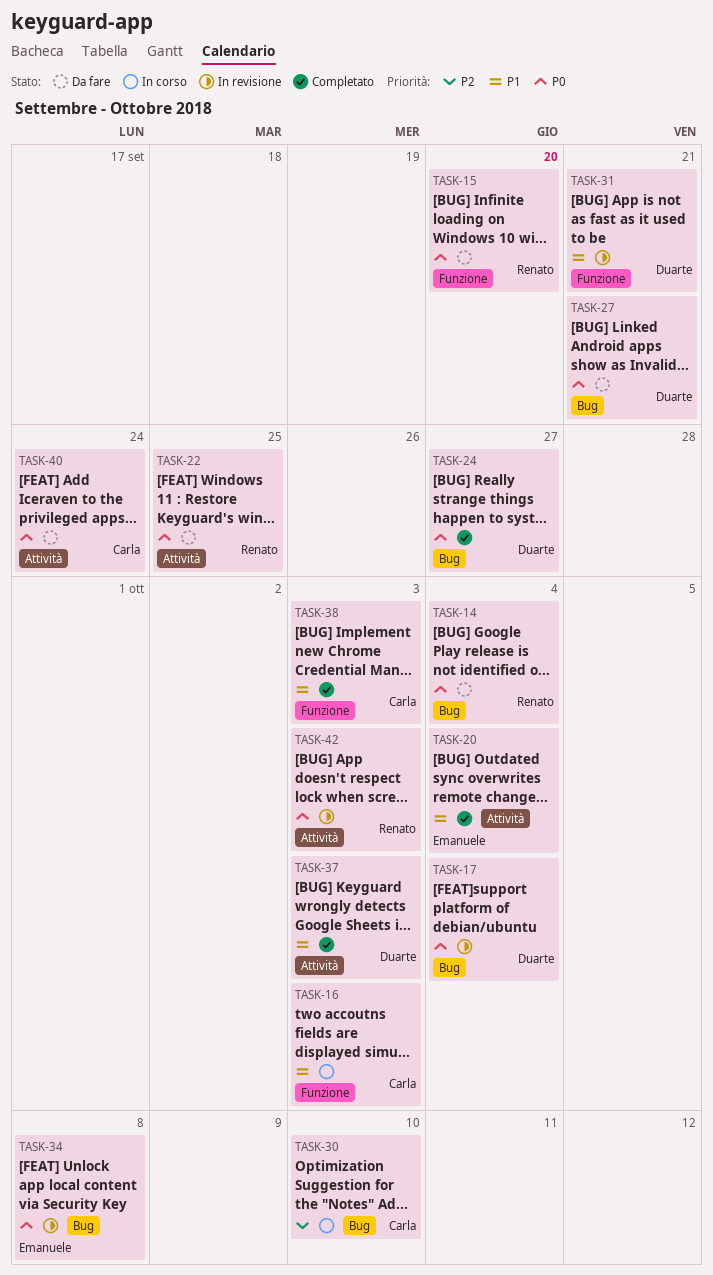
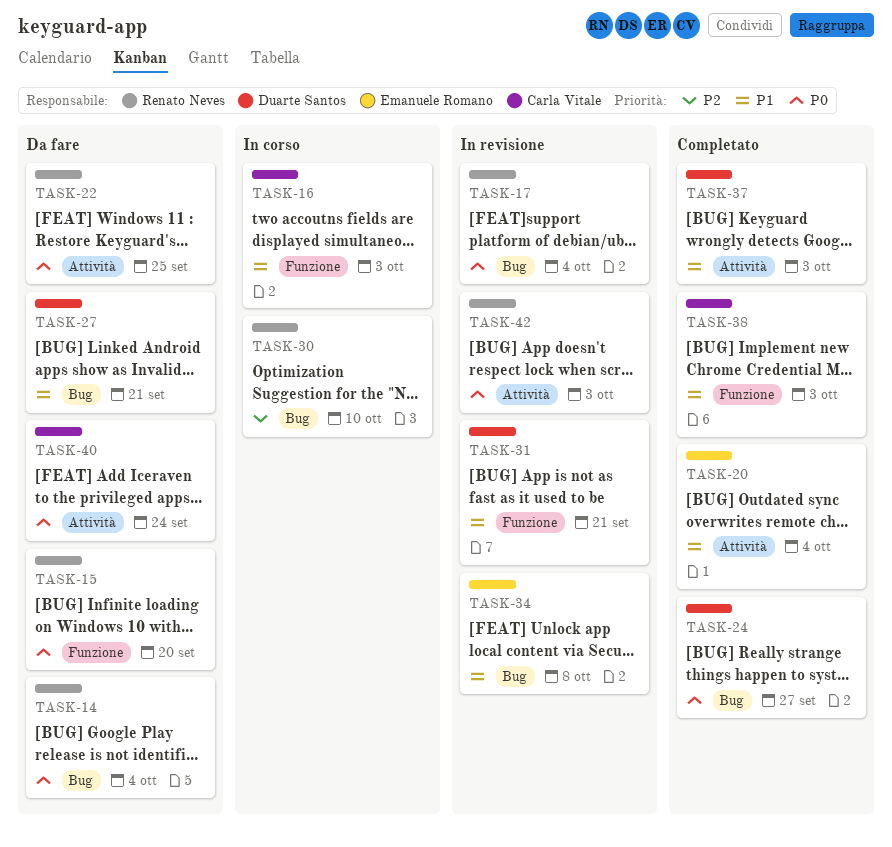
TASK-17, owner: Duarte Santos -> Renato Neves
TASK-27, priority: P0 -> P1
TASK-30, owner: Carla Vitale -> Renato Neves
TASK-34, priority: P0 -> P1

